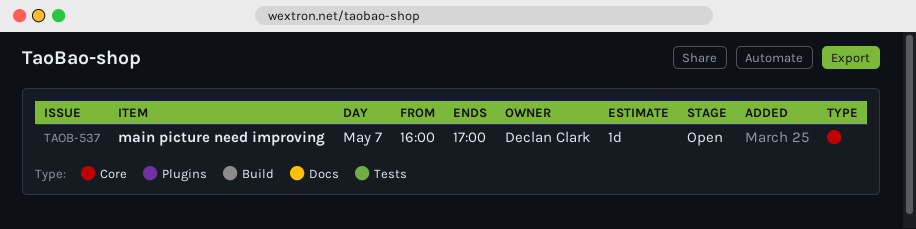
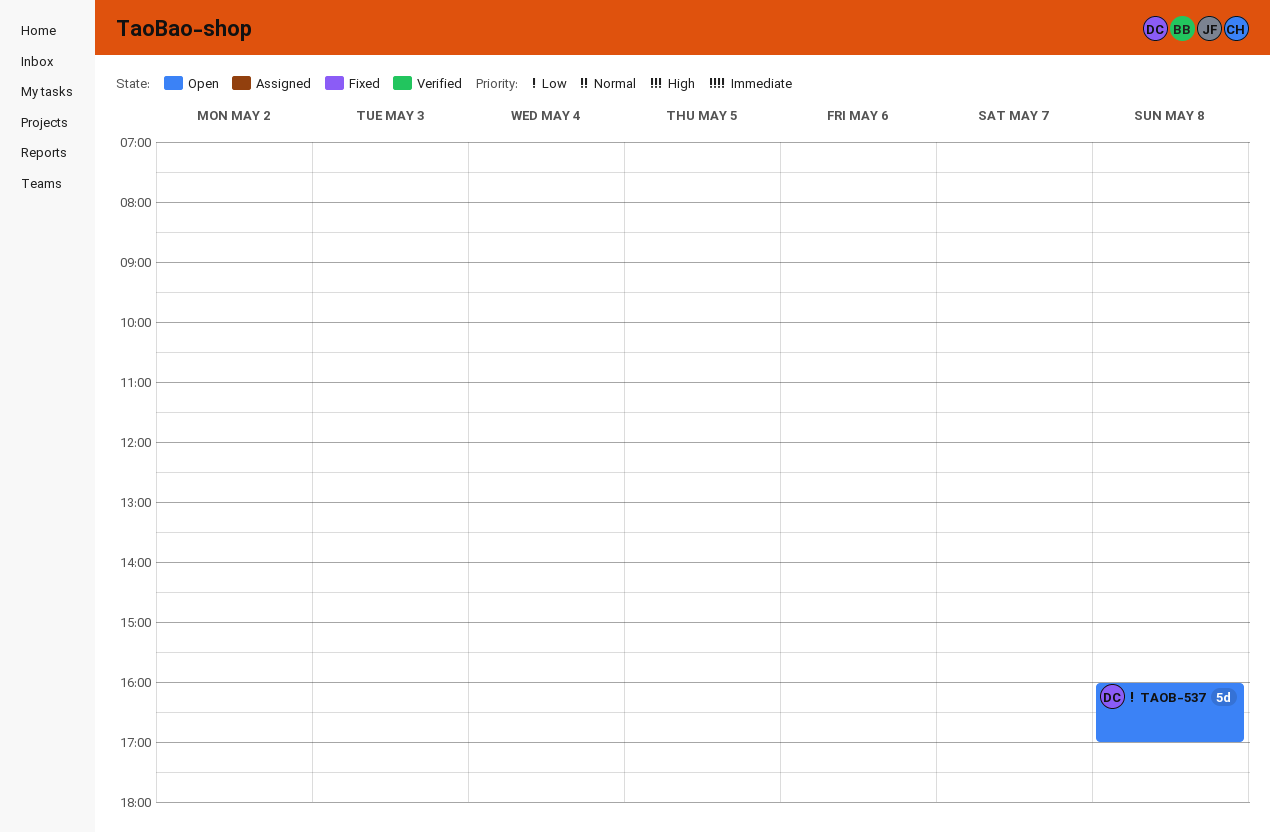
TAOB-537, estimate: 1d -> 5d
TAOB-537, day: May 7 -> May 8

